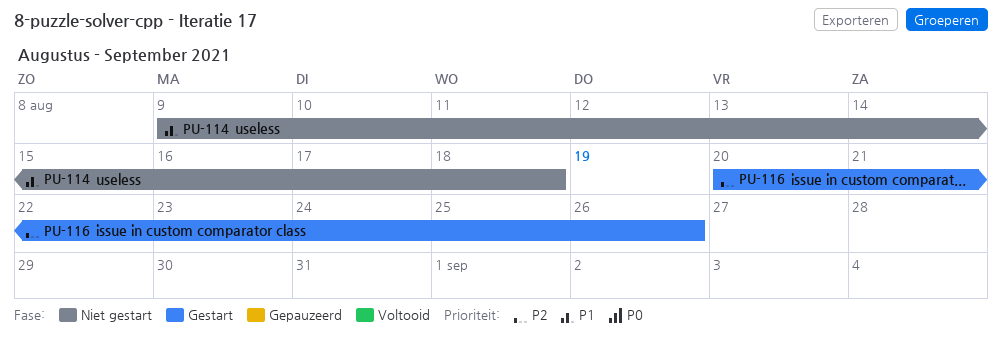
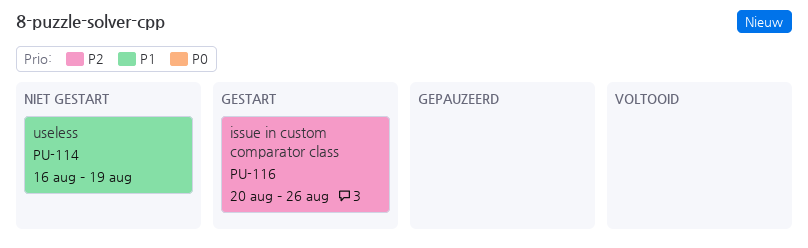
PU-114, start: Aug 9 -> Aug 16
PU-114, due: Aug 18 -> Aug 19

